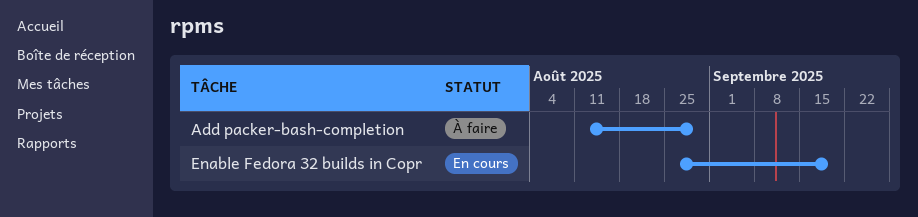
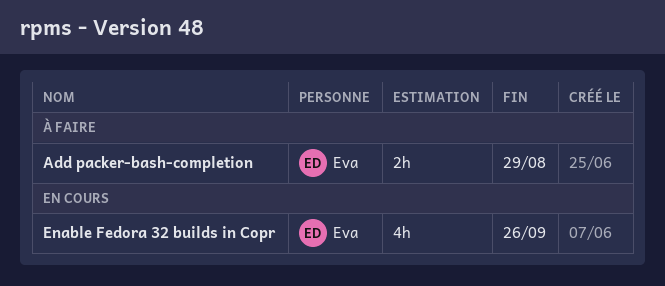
Enable Fedora 32 builds in Copr, due: Sep 19 -> Sep 26

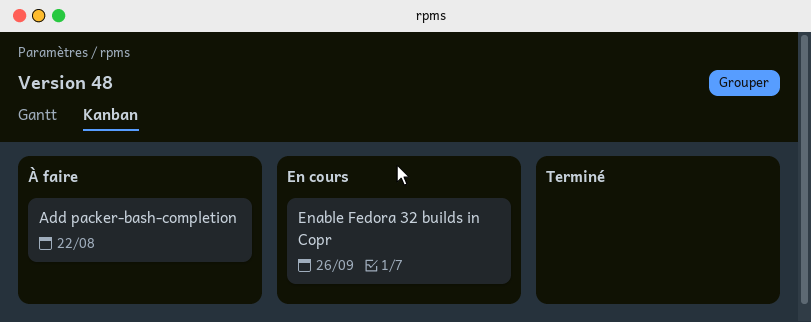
Add packer-bash-completion, due: Aug 29 -> Aug 22

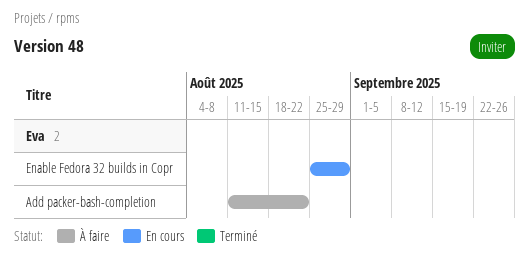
Enable Fedora 32 builds in Copr, due: Sep 26 -> Aug 29

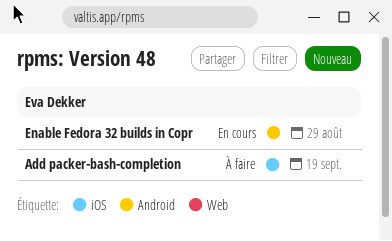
Add packer-bash-completion, due: Aug 22 -> Sep 19

